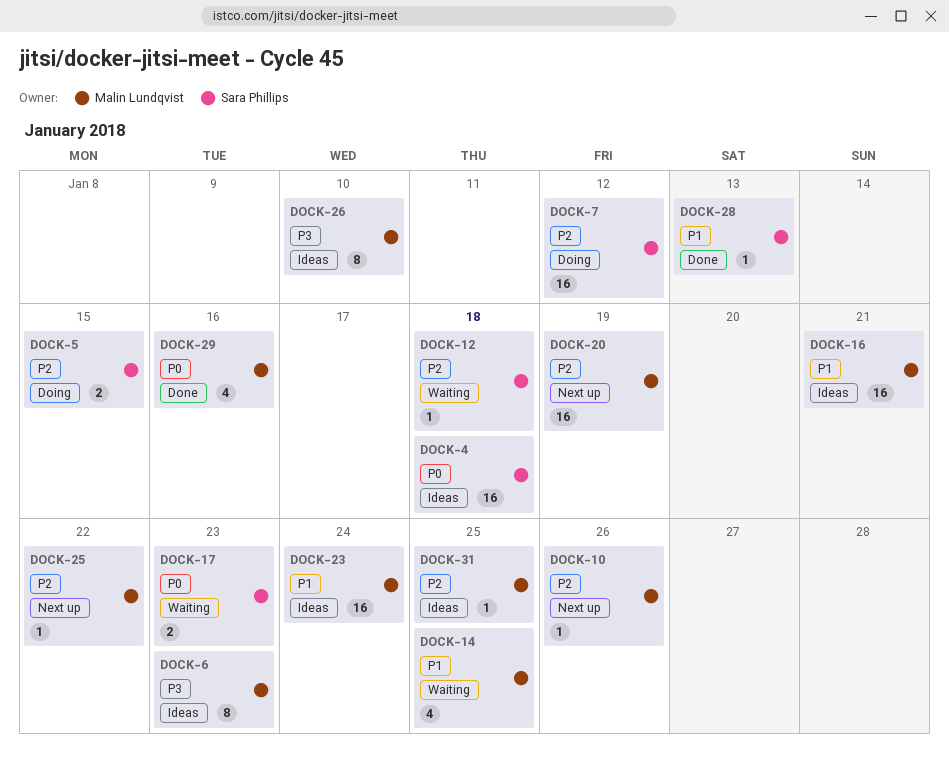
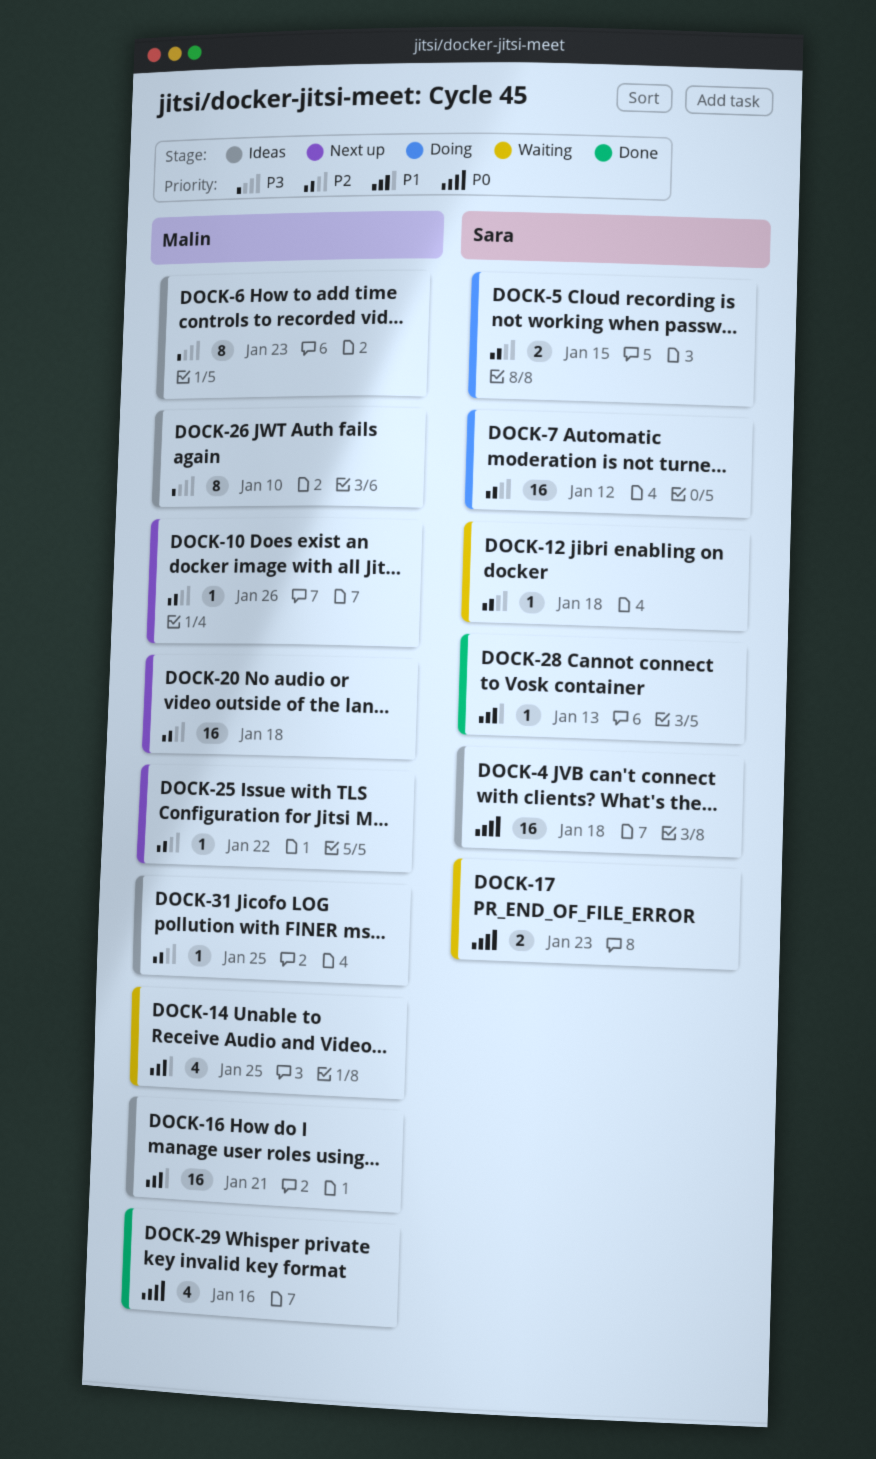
DOCK-20, due: Jan 19 -> Jan 18
DOCK-23: present -> none

